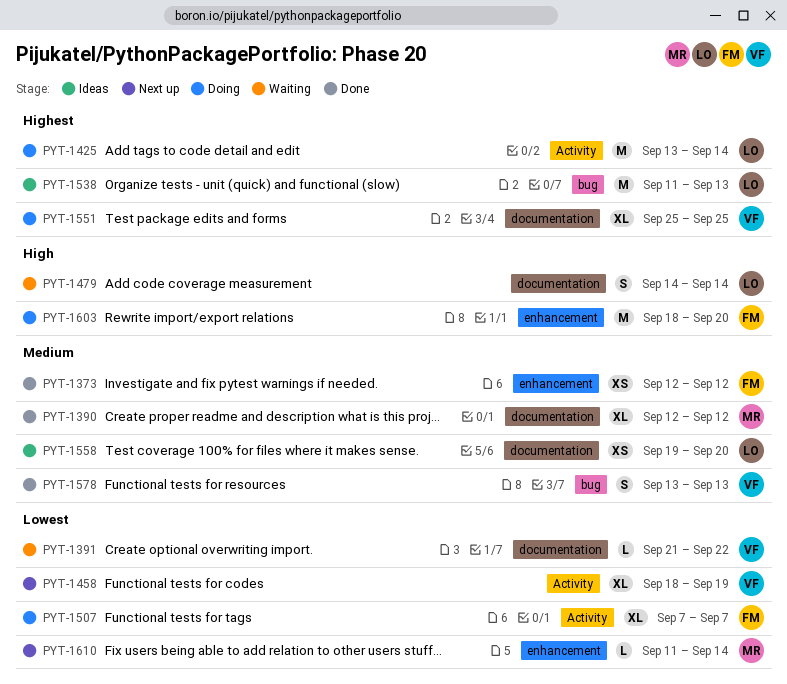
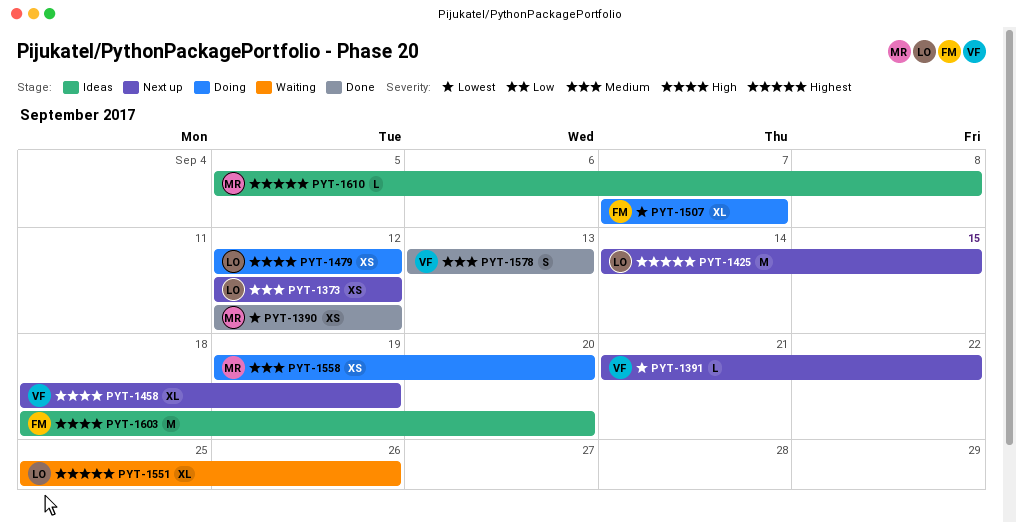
PYT-1373, status: Done -> Next up
PYT-1373, owner: FM -> LO
PYT-1390, priority: Medium -> Lowest
PYT-1390, estimate: XL -> XS
PYT-1391, status: Waiting -> Next up
PYT-1425, status: Doing -> Next up
PYT-1425, start: Sep 13 -> Sep 14
PYT-1425, due: Sep 14 -> Sep 15
PYT-1458, priority: Lowest -> High
PYT-1479, status: Waiting -> Doing
PYT-1479, estimate: S -> XS
PYT-1479, start: Sep 14 -> Sep 12
PYT-1479, due: Sep 14 -> Sep 12
PYT-1538: present -> none
PYT-1551, status: Doing -> Waiting
PYT-1551, owner: VF -> LO
PYT-1551, due: Sep 25 -> Sep 26
PYT-1558, status: Ideas -> Doing
PYT-1558, owner: LO -> MR
PYT-1603, status: Doing -> Ideas
PYT-1610, status: Next up -> Ideas
PYT-1610, priority: Lowest -> Highest
PYT-1610, start: Sep 11 -> Sep 5
PYT-1610, due: Sep 14 -> Sep 8

